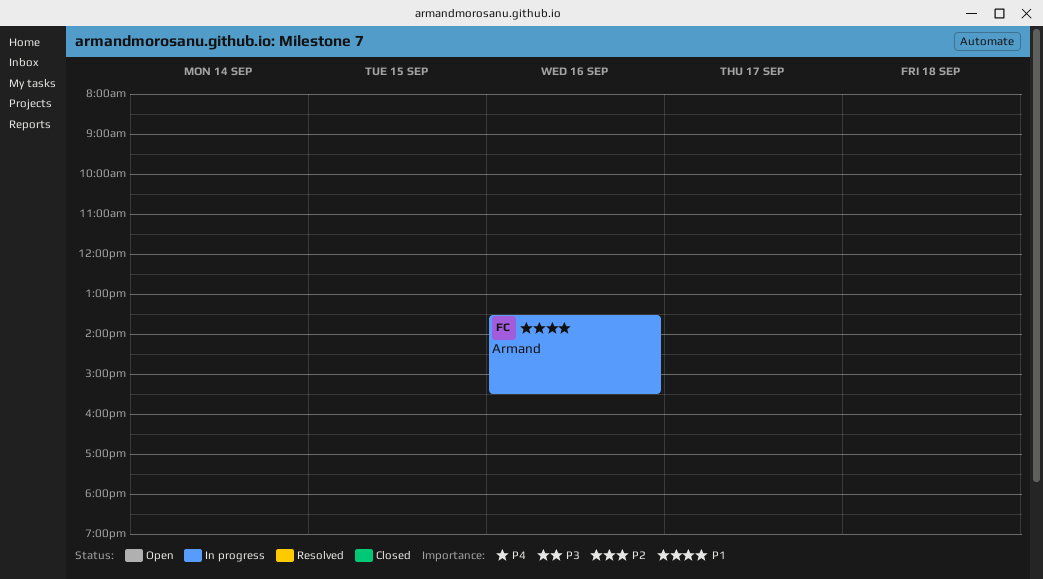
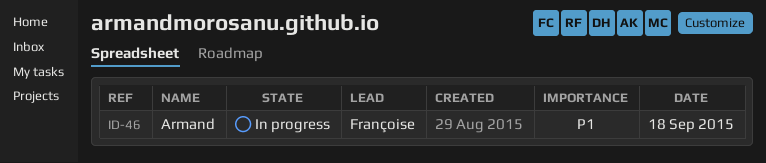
Armand, day: Sep 16 -> Sep 18

